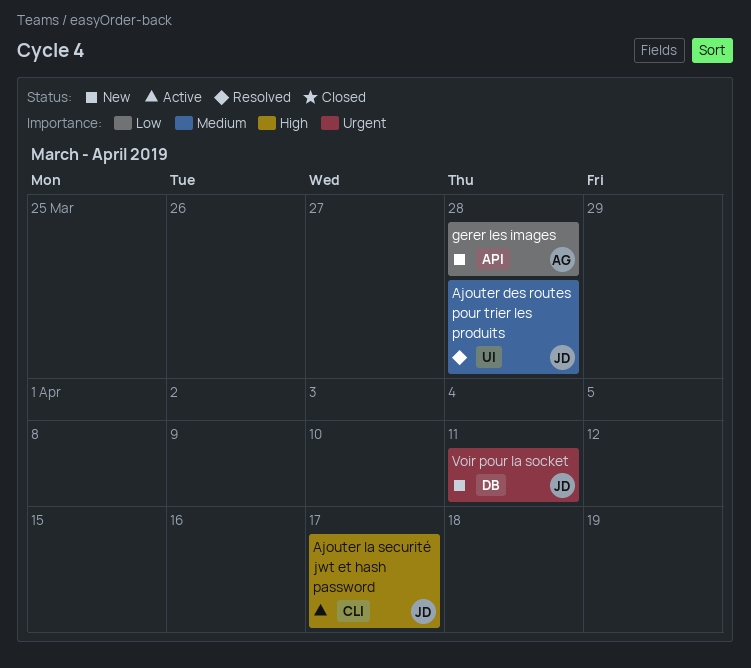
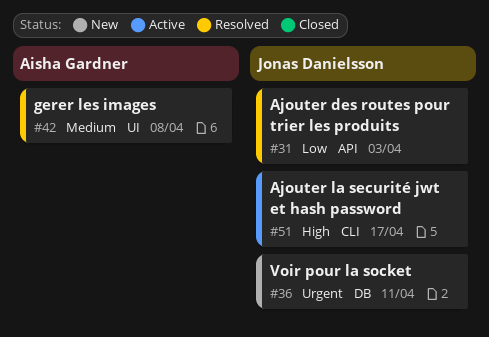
Ajouter des routes pour trier les produits, priority: Medium -> Low
Ajouter des routes pour trier les produits, label: UI -> API
Ajouter des routes pour trier les produits, due: Mar 28 -> Apr 3
gerer les images, status: New -> Resolved
gerer les images, priority: Low -> Medium
gerer les images, label: API -> UI
gerer les images, due: Mar 28 -> Apr 8

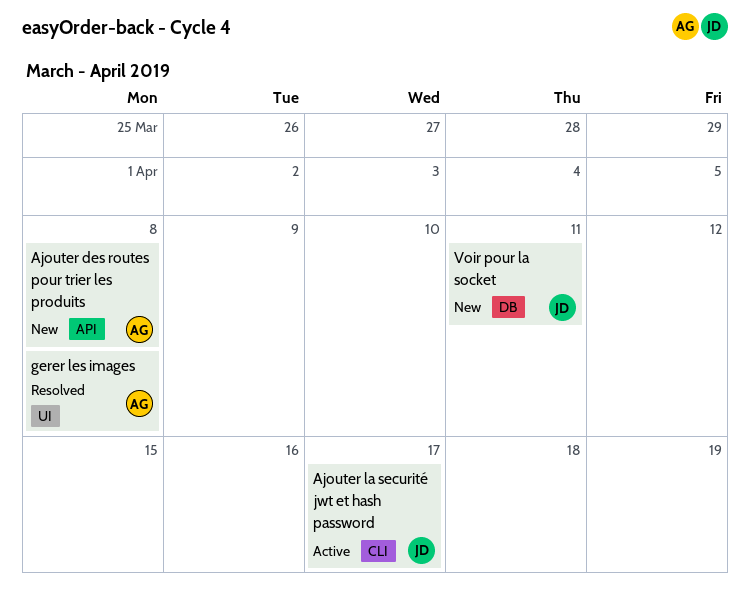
Ajouter des routes pour trier les produits, status: Resolved -> New
Ajouter des routes pour trier les produits, owner: Jonas Danielsson -> Aisha Gardner
Ajouter des routes pour trier les produits, due: Apr 3 -> Apr 8

